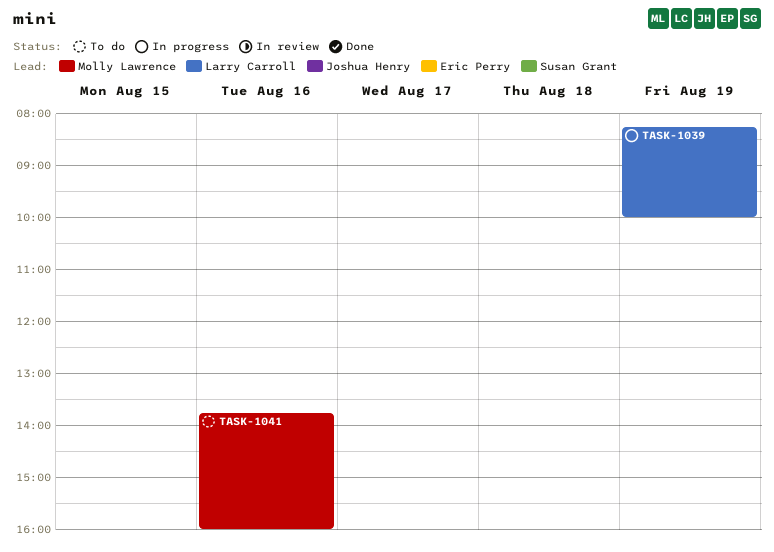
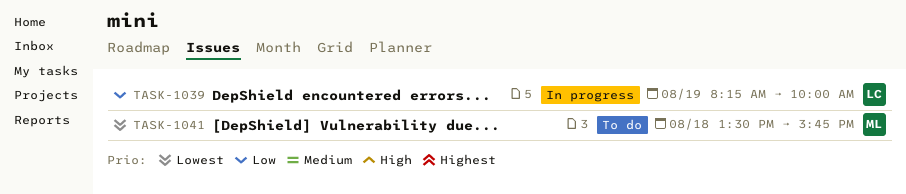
TASK-1041, day: Aug 16 -> Aug 18
TASK-1041, begins: 13:45 -> 13:30
TASK-1041, ends: 16:00 -> 15:45

